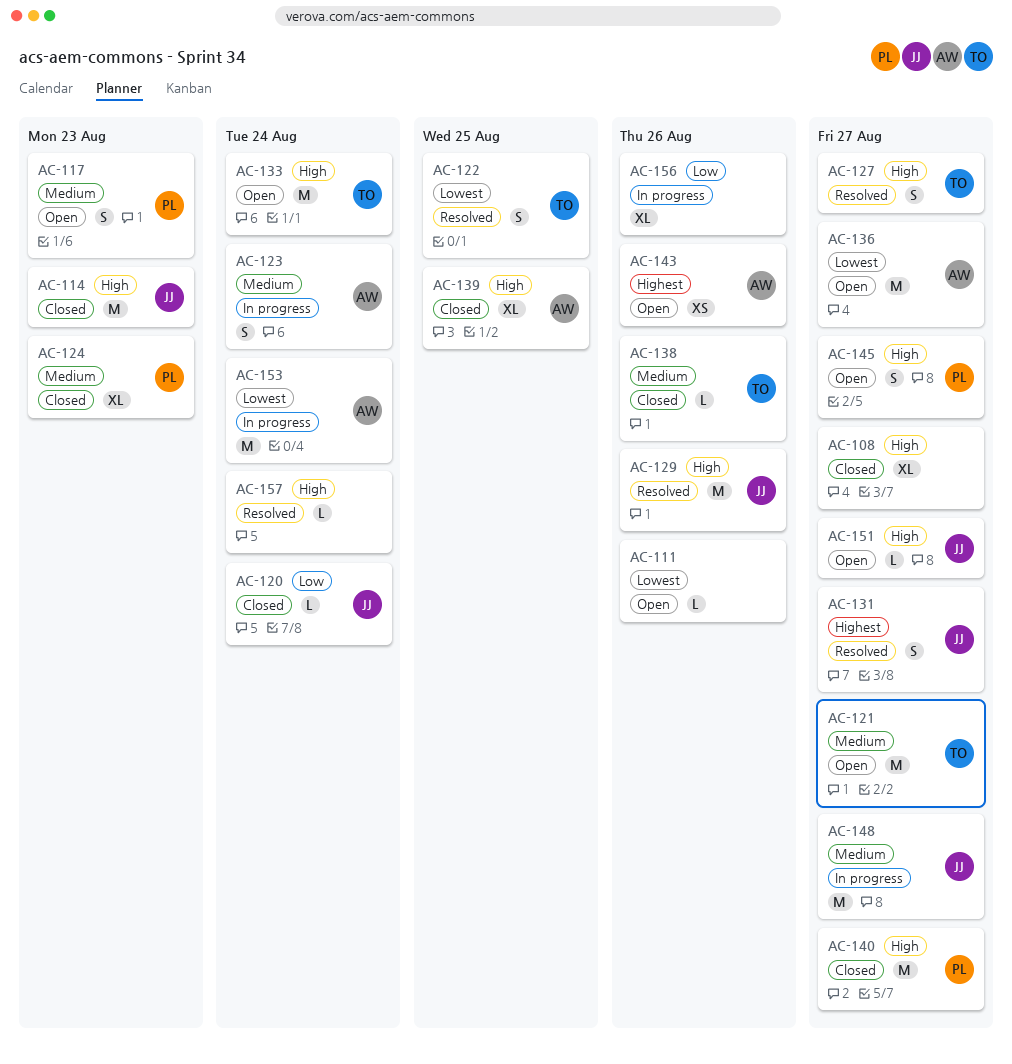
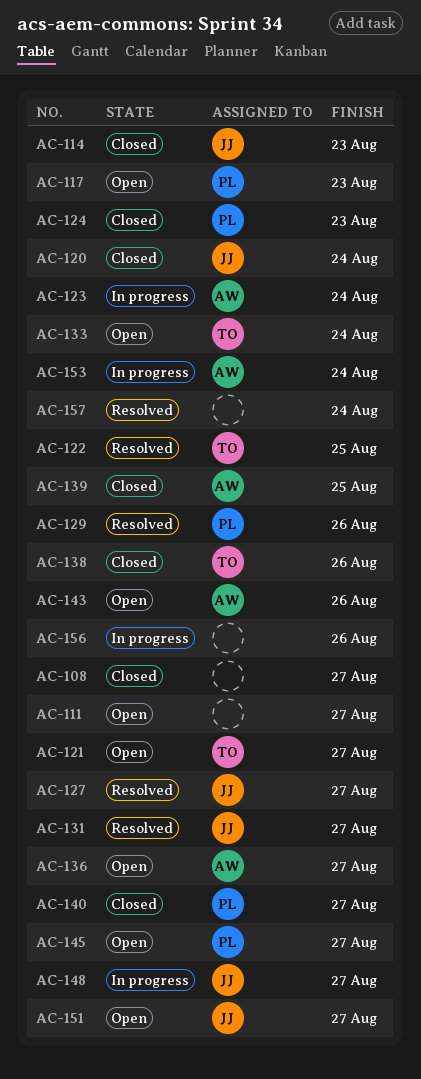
AC-111, due: Aug 26 -> Aug 27
AC-127, owner: TO -> JJ
AC-129, owner: JJ -> PL

